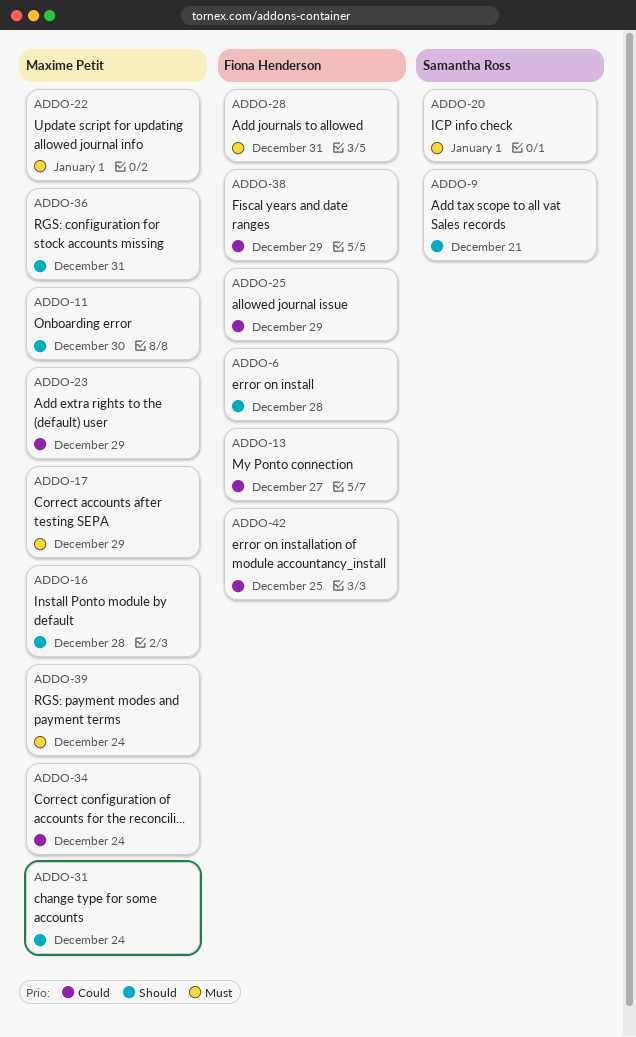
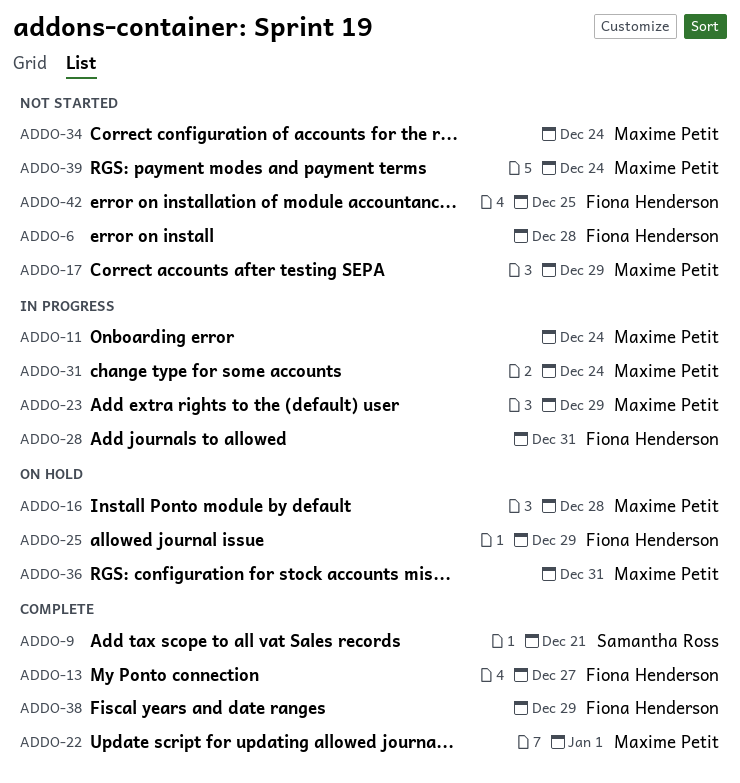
ADDO-11, due: Dec 30 -> Dec 24
ADDO-20: present -> none

